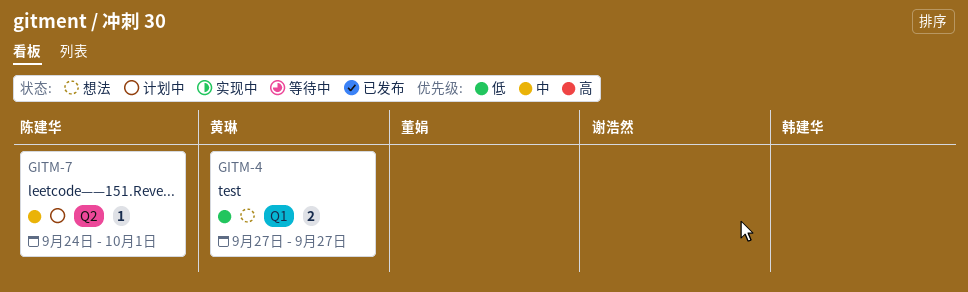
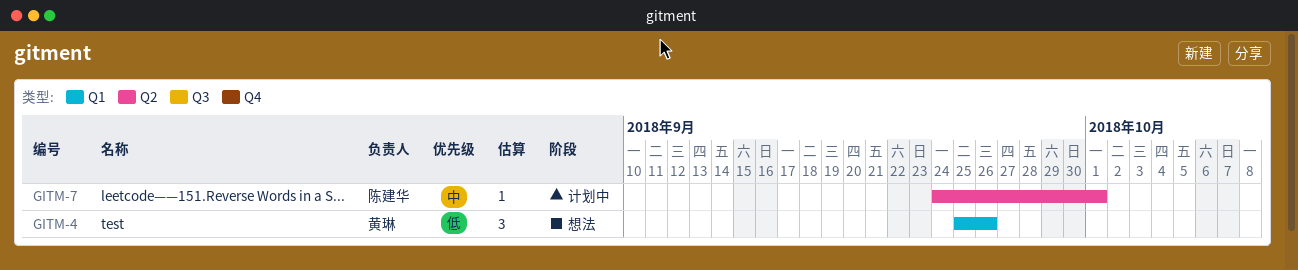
GITM-4, estimate: 2 -> 3
GITM-4, start: Sep 27 -> Sep 25
GITM-4, due: Sep 27 -> Sep 26

